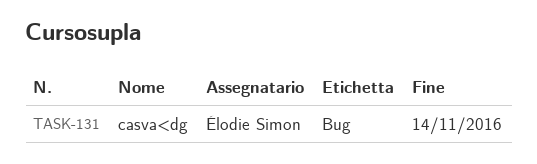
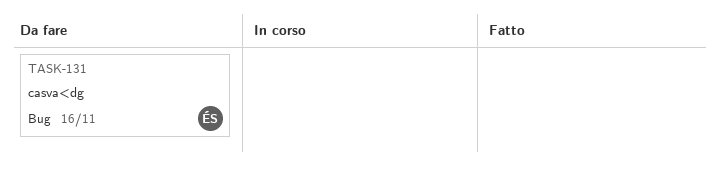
TASK-131, due: Nov 14 -> Nov 16

